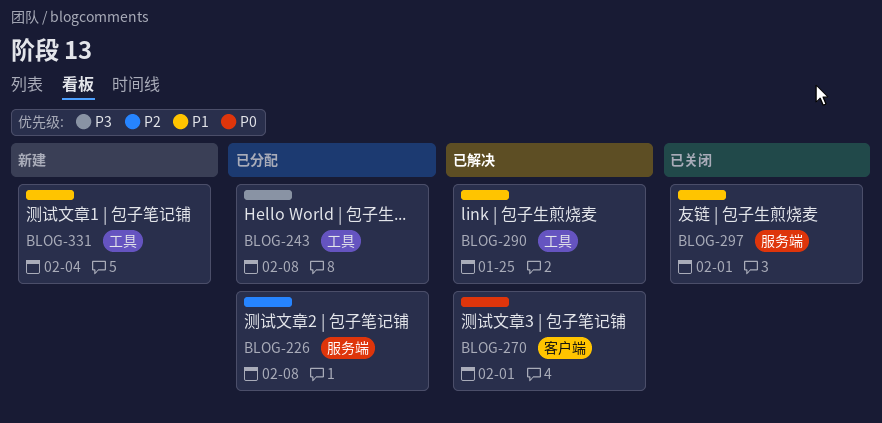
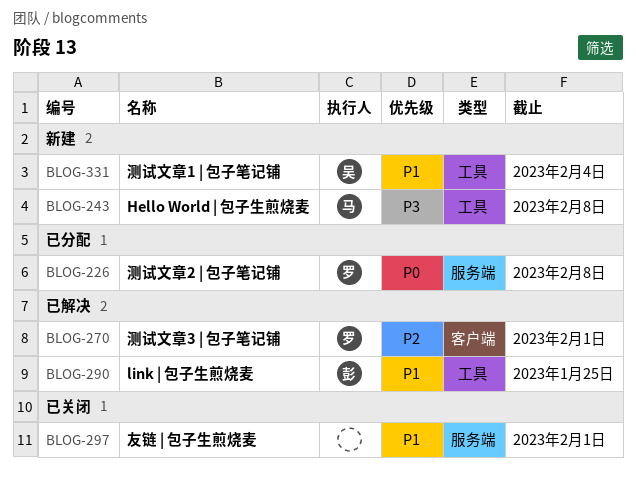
BLOG-226, priority: P2 -> P0
BLOG-243, status: 已分配 -> 新建
BLOG-270, priority: P0 -> P2

